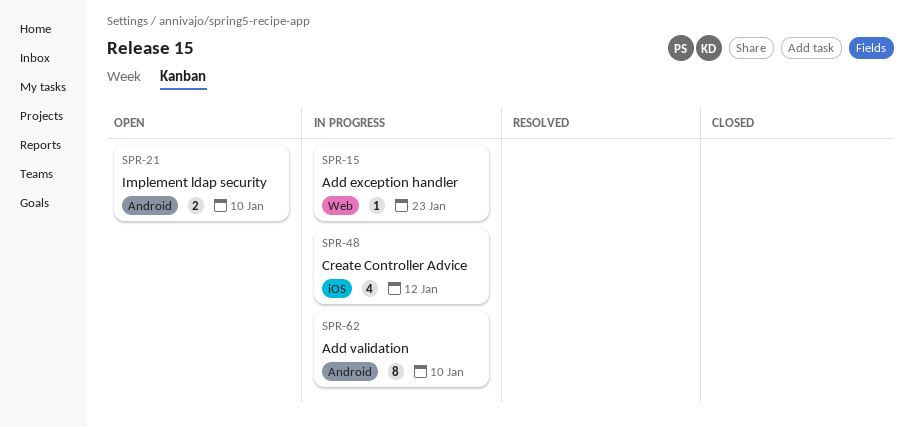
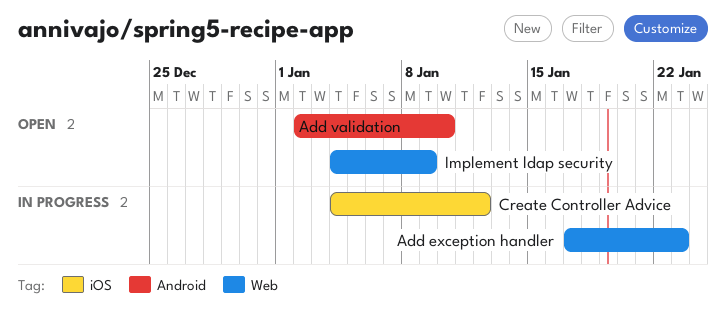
Add validation, status: In progress -> Open
Implement ldap security, label: Android -> Web
Implement ldap security, due: Jan 10 -> Jan 9

